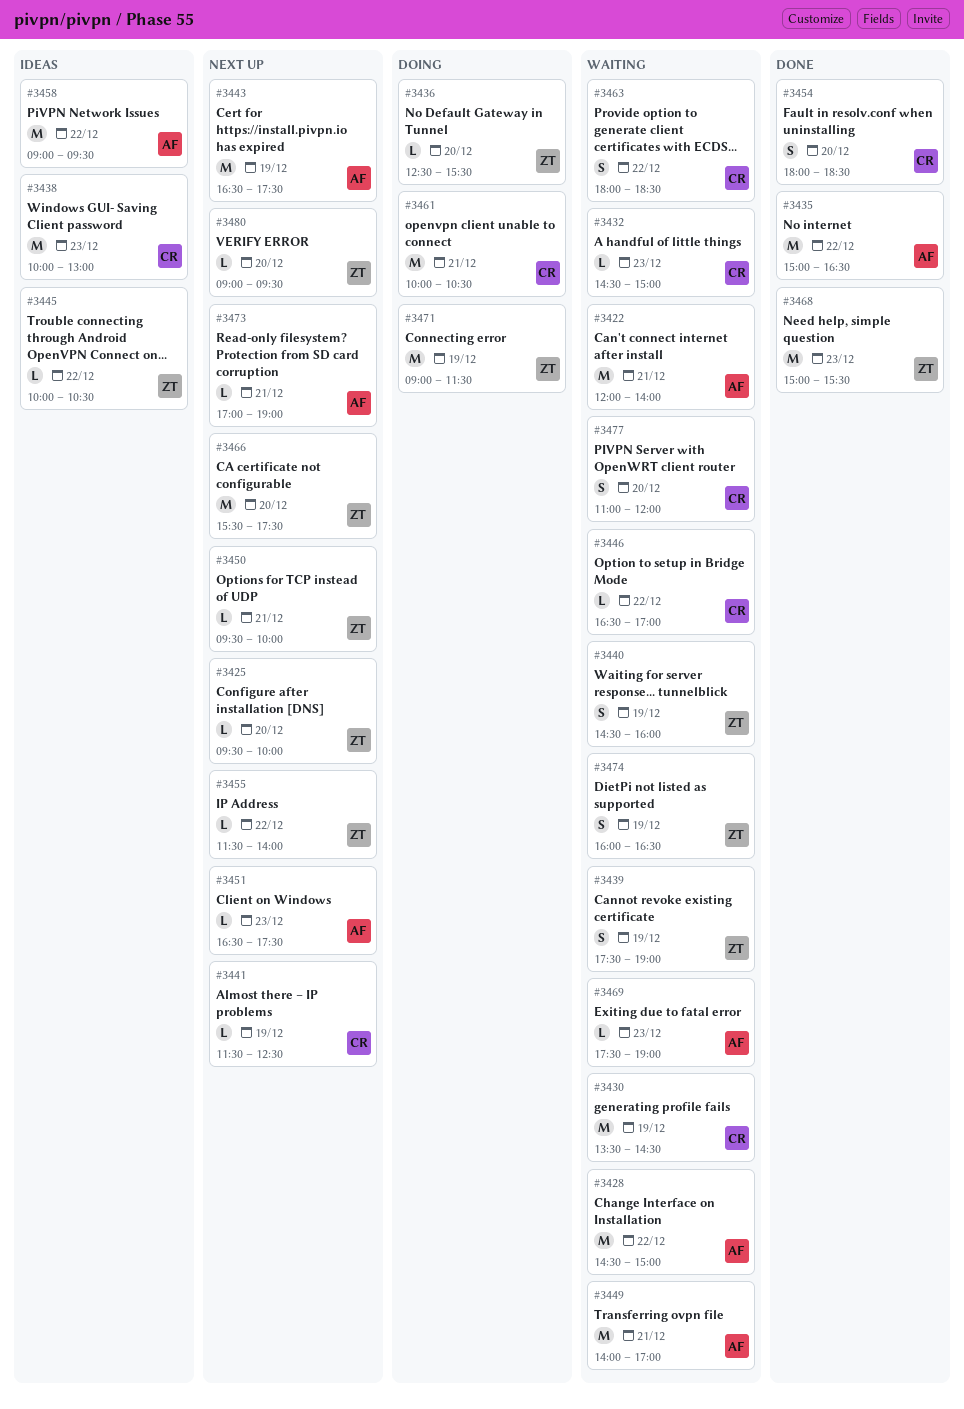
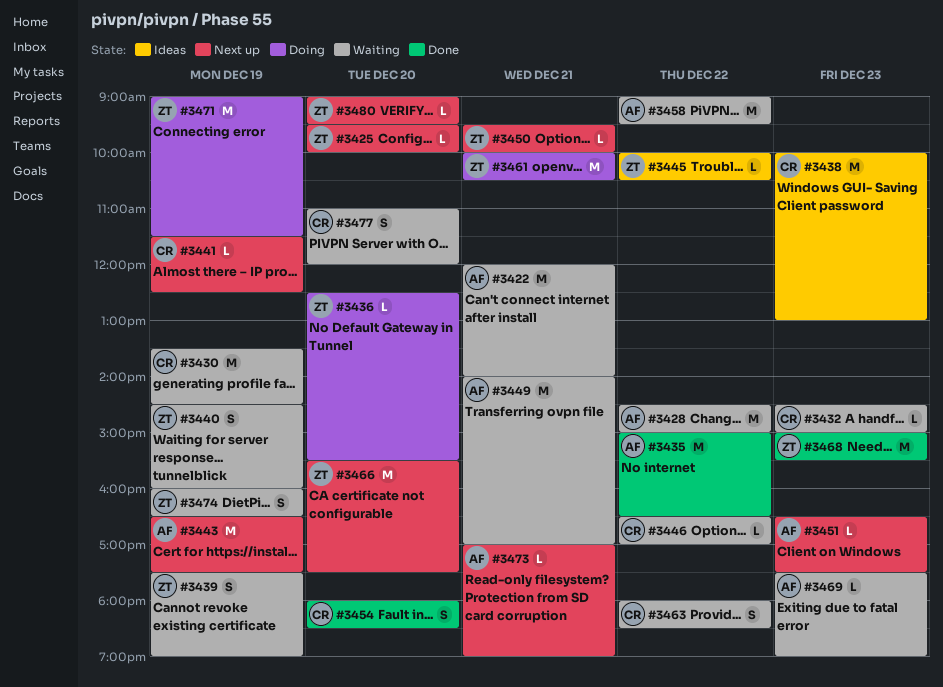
#3455: present -> none
#3458, status: Ideas -> Waiting
#3461, owner: CR -> ZT

